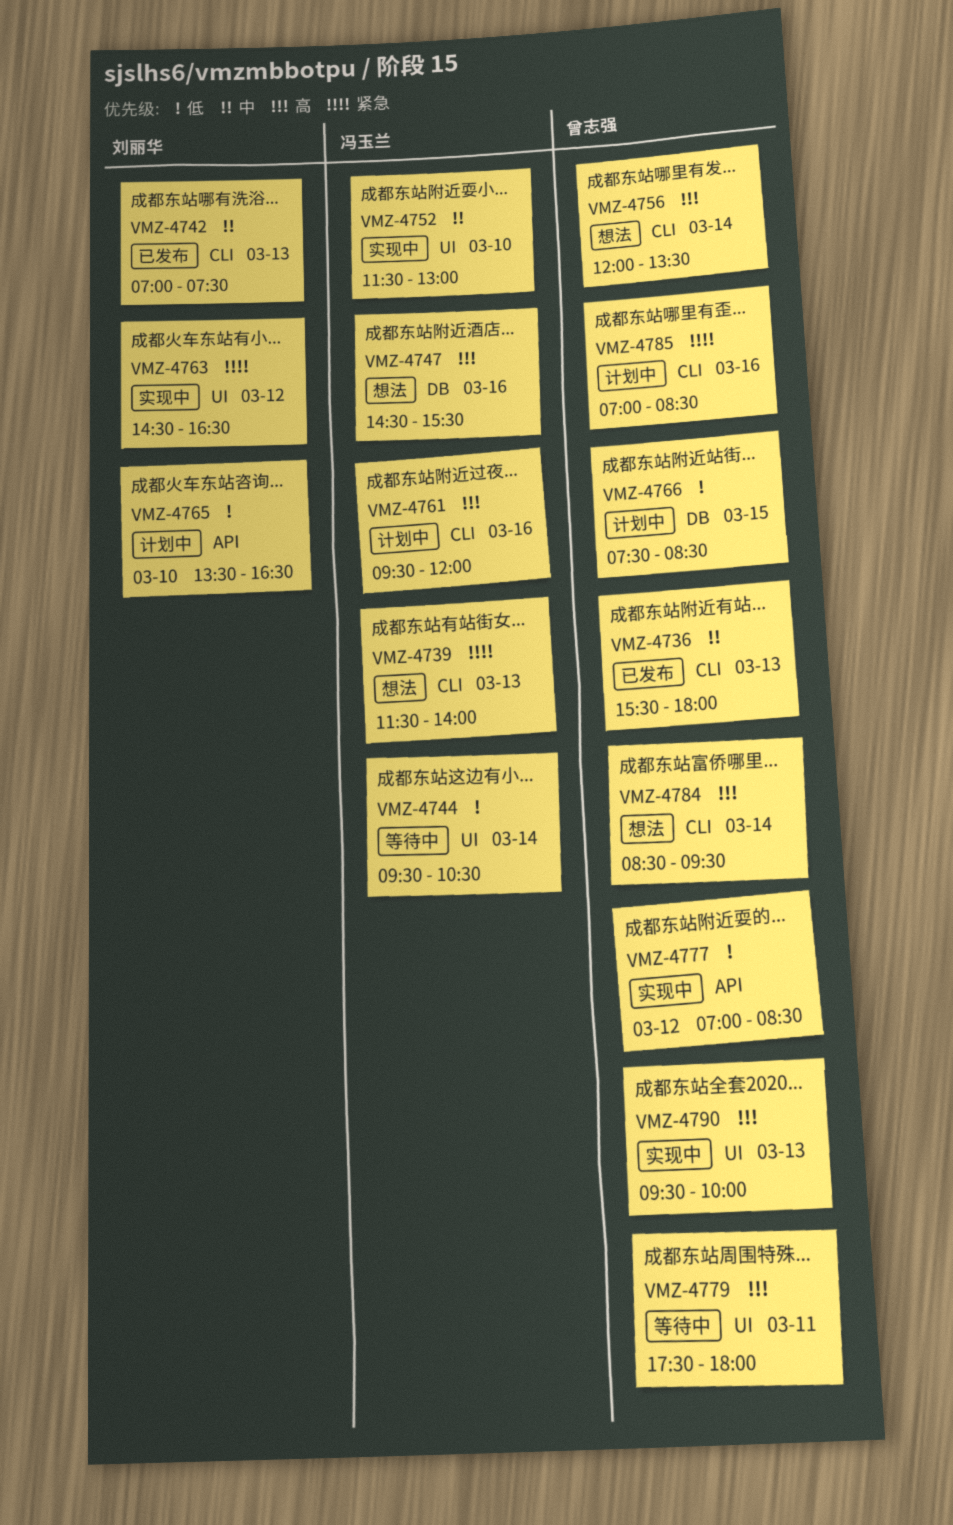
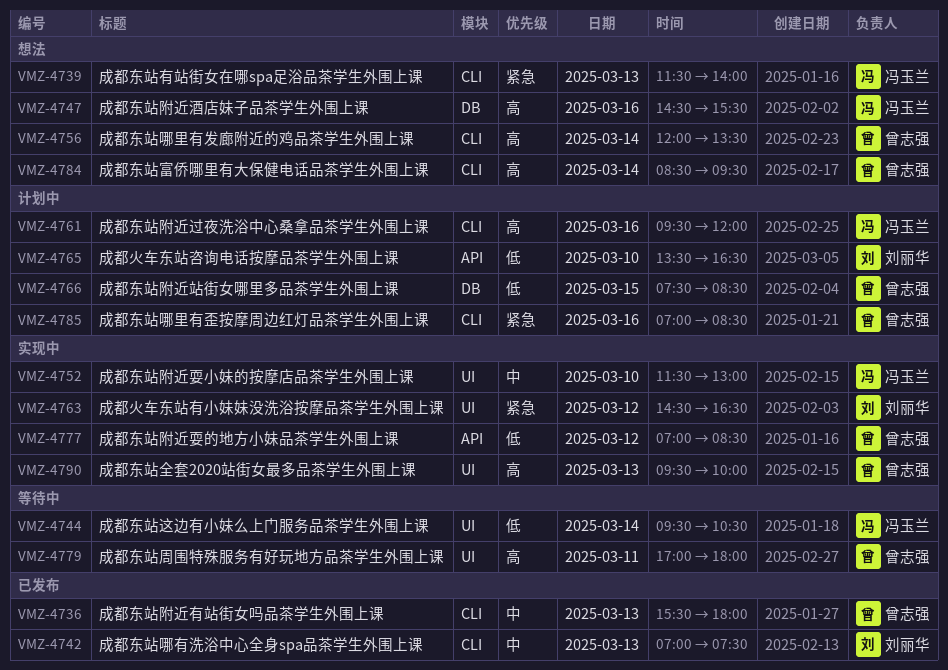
VMZ-4779, begins: 17:30 -> 17:00

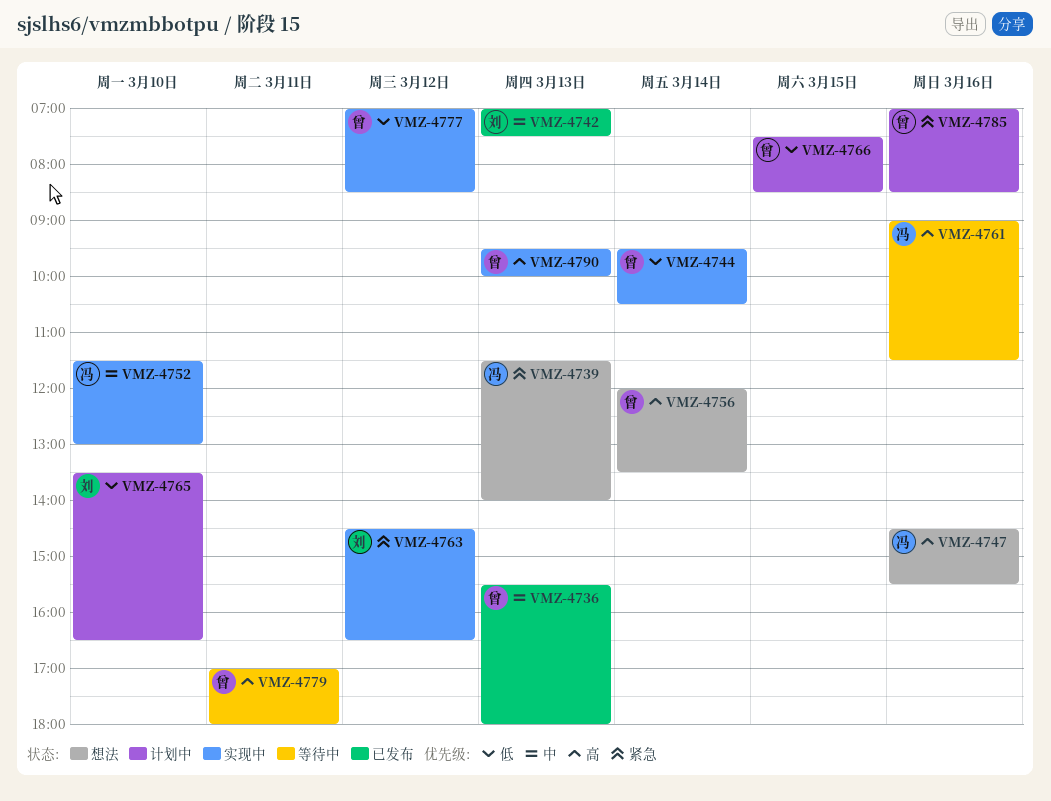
VMZ-4744, status: 等待中 -> 实现中
VMZ-4744, owner: 冯玉兰 -> 曾志强
VMZ-4761, status: 计划中 -> 等待中
VMZ-4761, begins: 09:30 -> 09:00
VMZ-4761, ends: 12:00 -> 11:30
VMZ-4784: present -> none

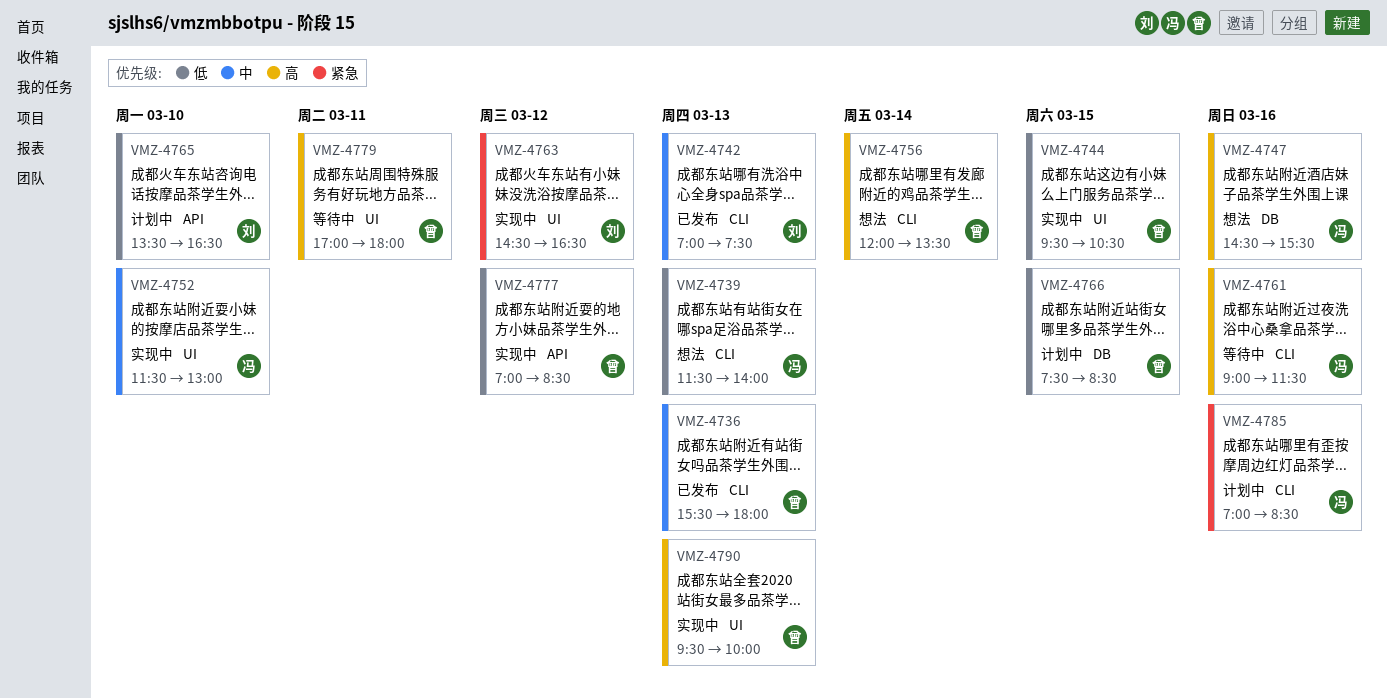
VMZ-4739, priority: 紧急 -> 低
VMZ-4744, day: Mar 14 -> Mar 15
VMZ-4785, owner: 曾 -> 冯

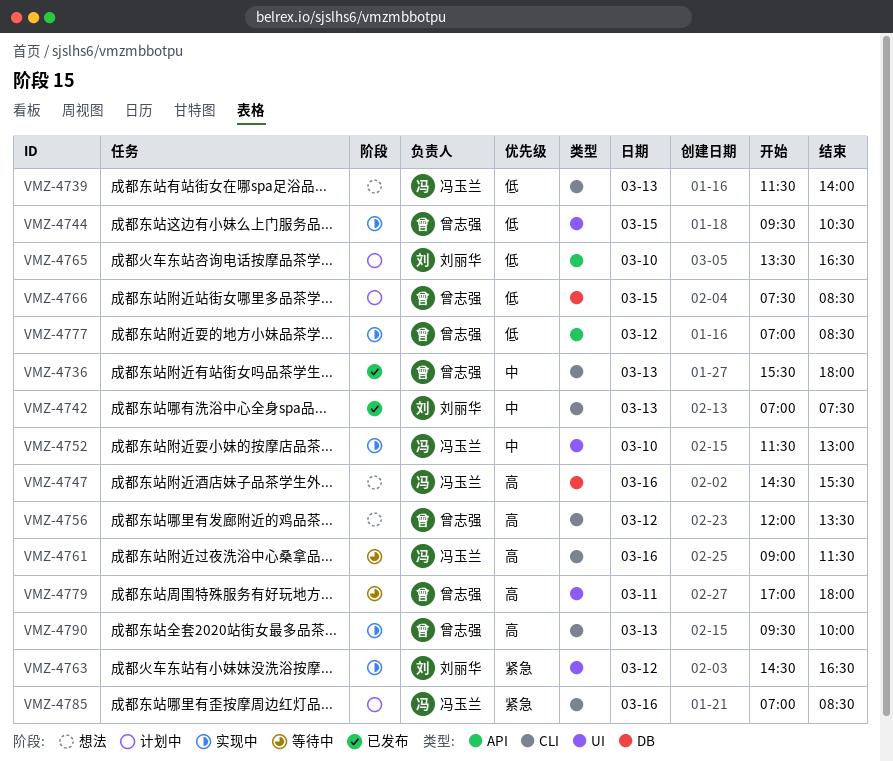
VMZ-4756, day: Mar 14 -> Mar 12
VMZ-4790, label: UI -> CLI

